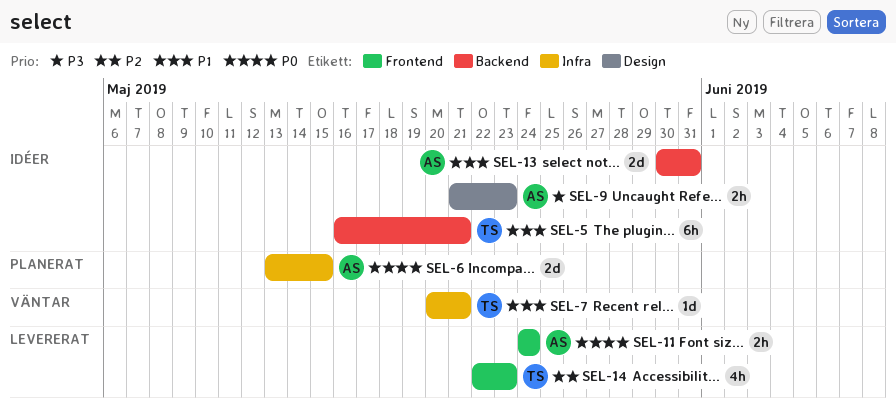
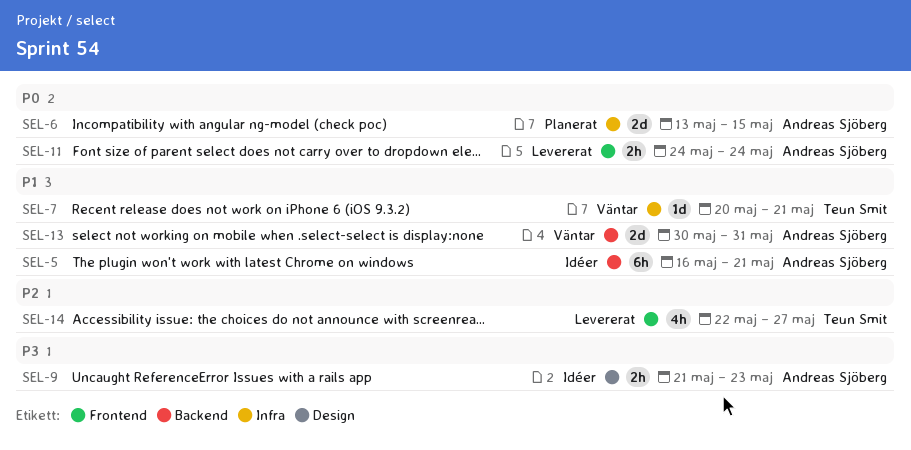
SEL-5, owner: Teun Smit -> Andreas Sjöberg
SEL-13, status: Idéer -> Väntar
SEL-14, due: May 23 -> May 27

